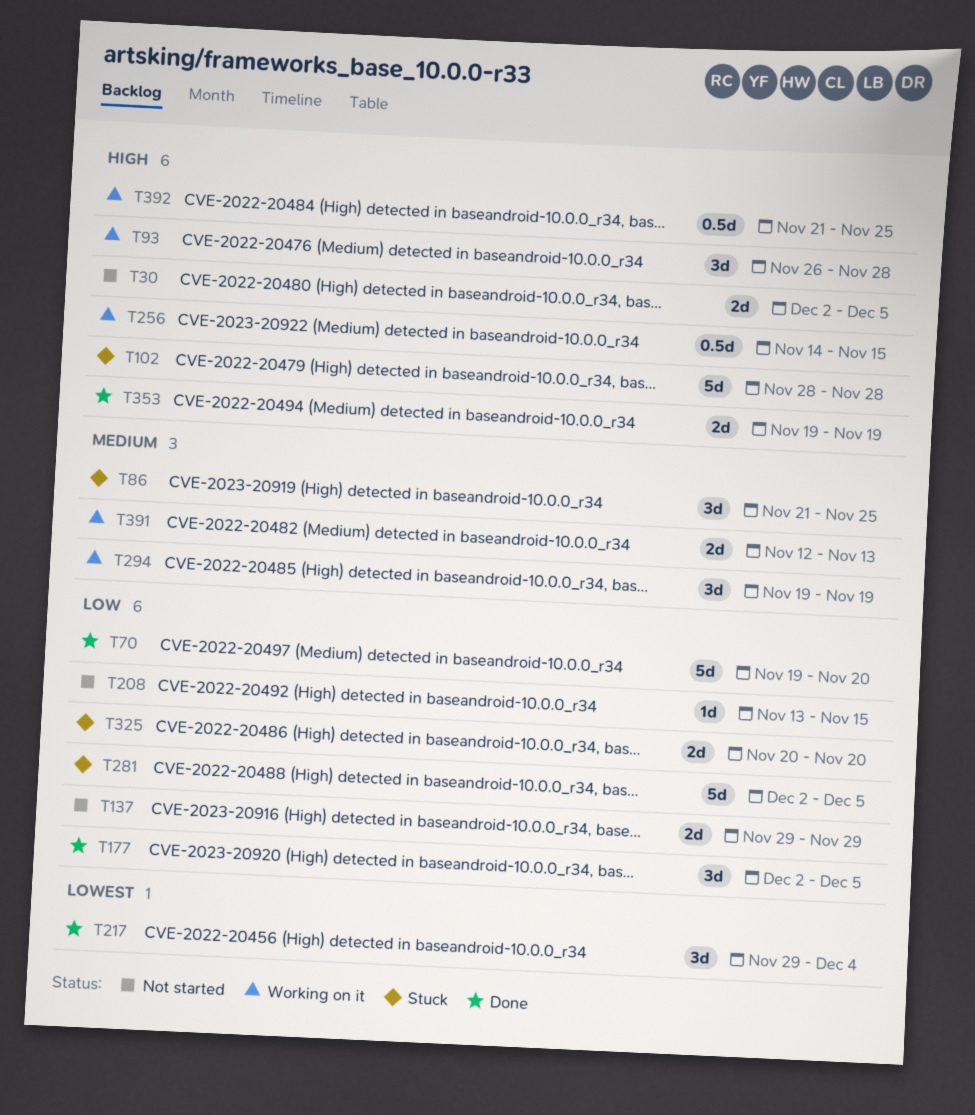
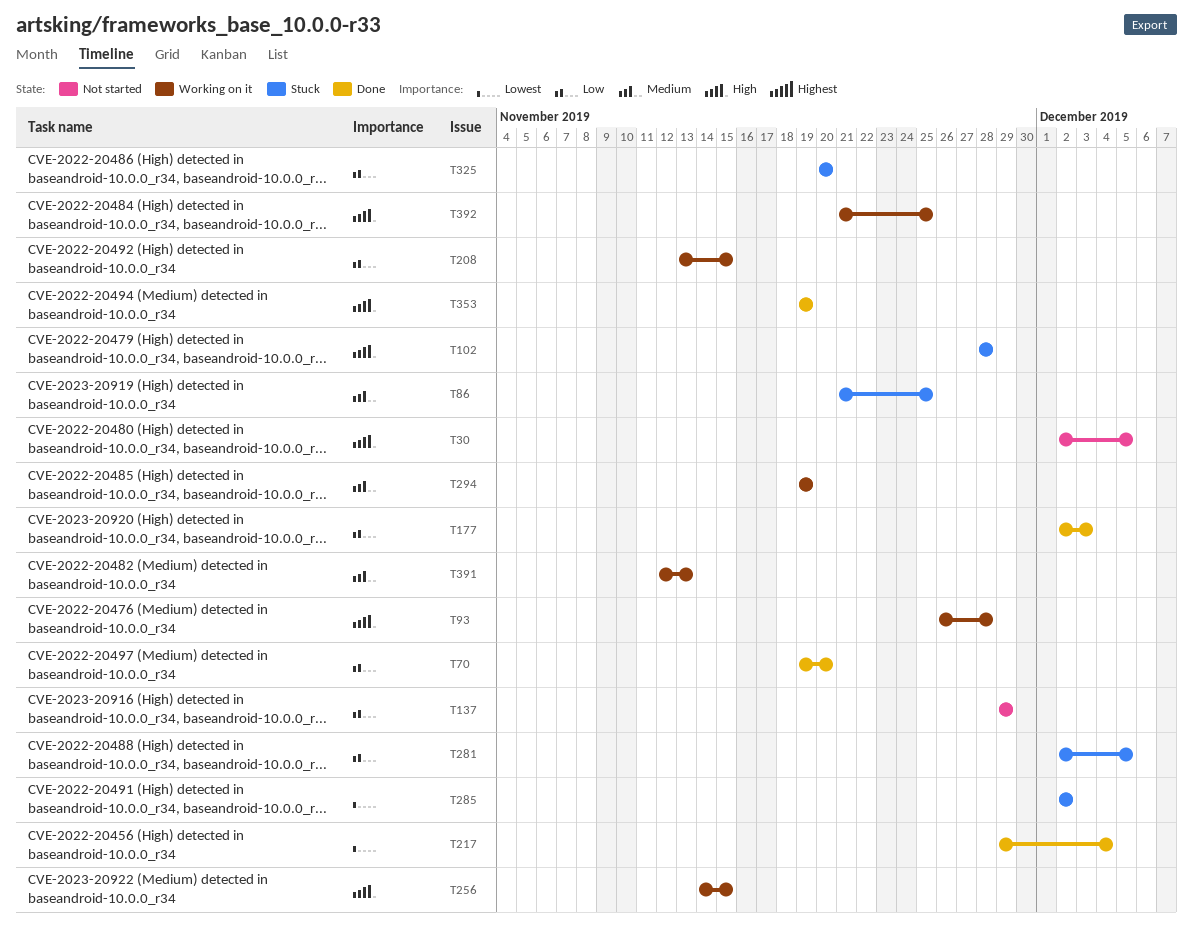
T177, due: Dec 5 -> Dec 3
T208, status: Not started -> Working on it
T285: none -> present

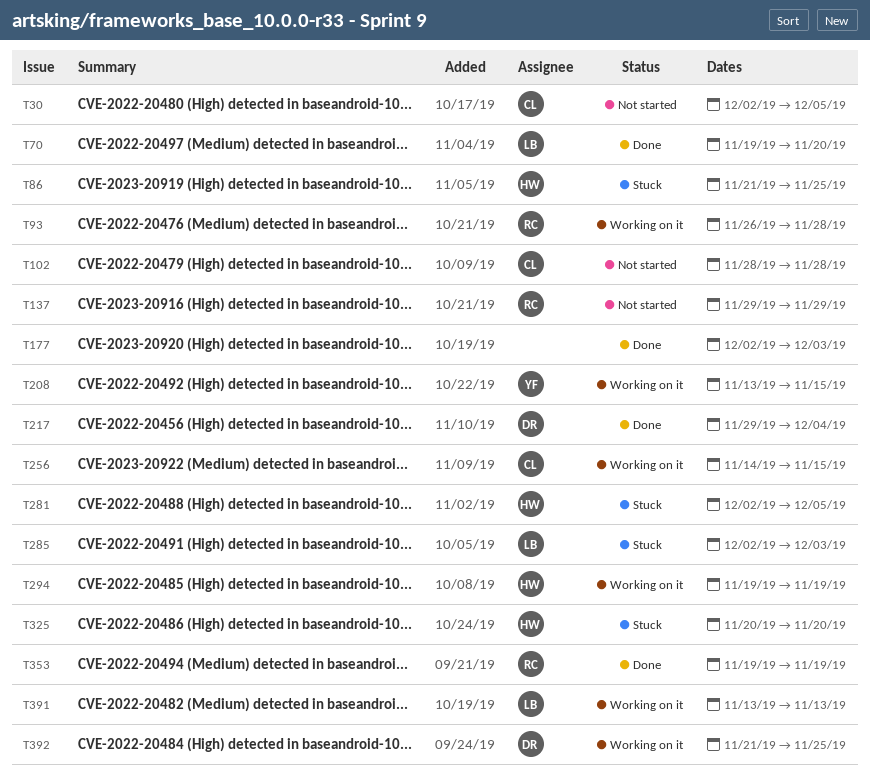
T102, status: Stuck -> Not started
T285, due: Dec 2 -> Dec 3
T391, start: Nov 12 -> Nov 13

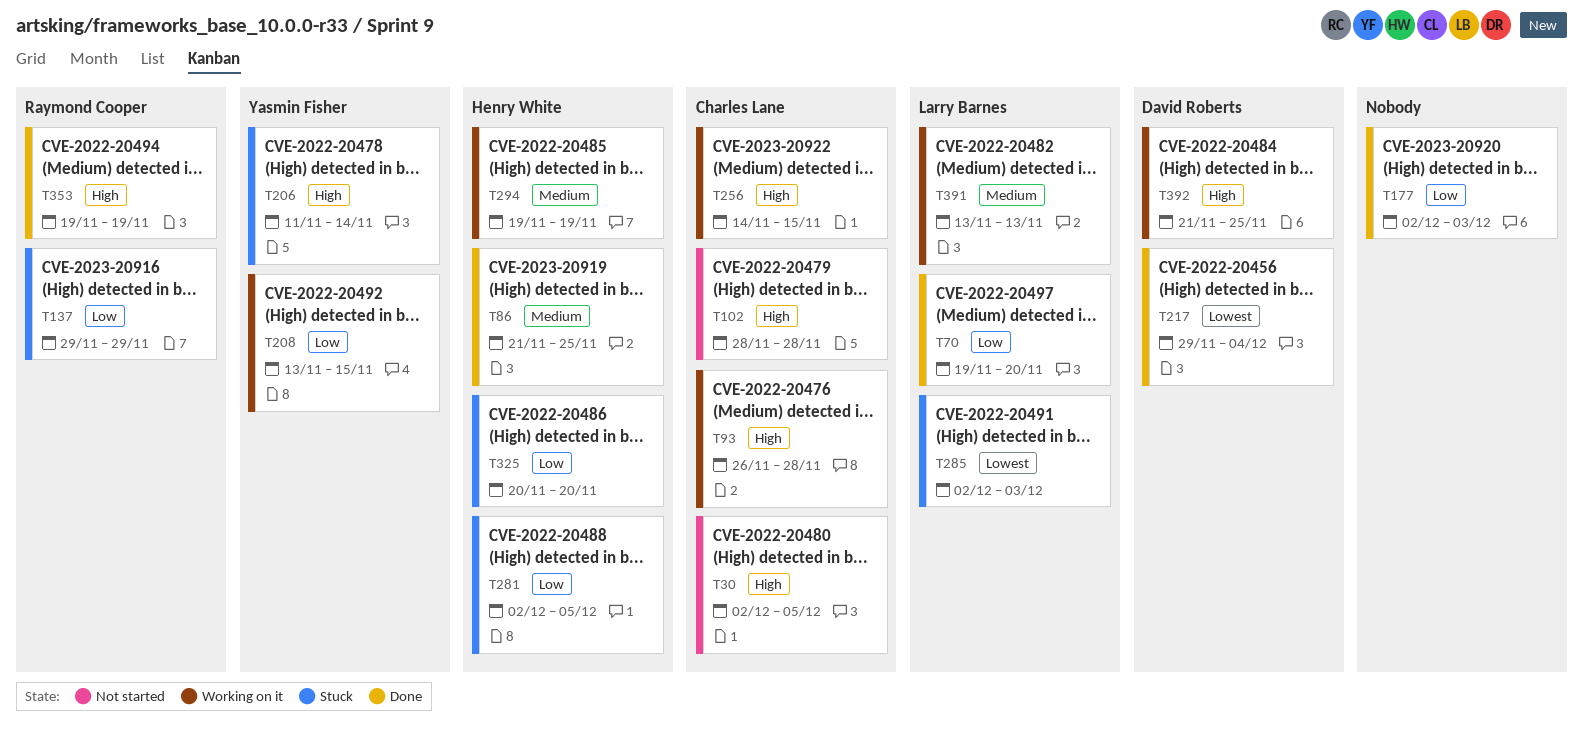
T86, status: Stuck -> Done
T93, owner: Raymond Cooper -> Charles Lane
T137, status: Not started -> Stuck
T206: none -> present

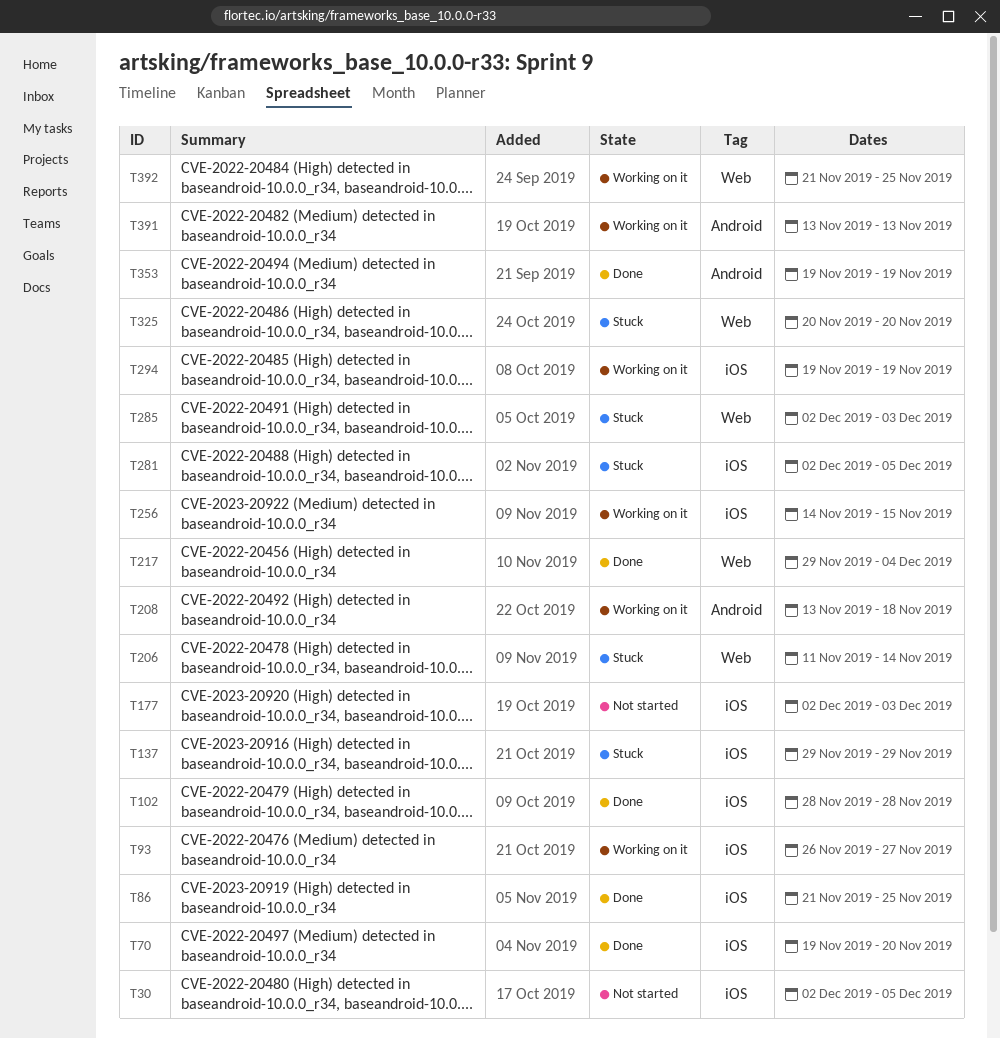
T93, due: Nov 28 -> Nov 27
T102, status: Not started -> Done
T177, status: Done -> Not started
T208, due: Nov 15 -> Nov 18

